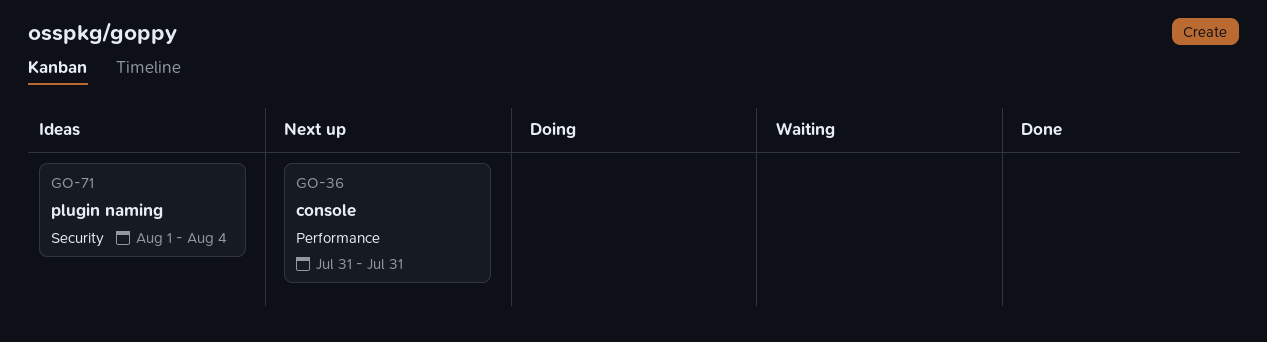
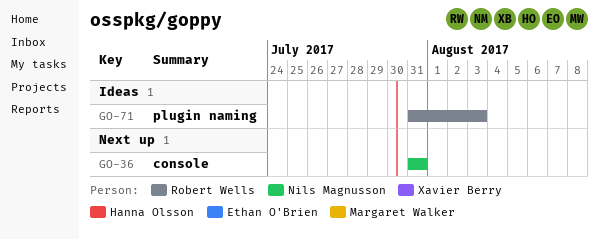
GO-71, start: Aug 1 -> Jul 31
GO-71, due: Aug 4 -> Aug 3

